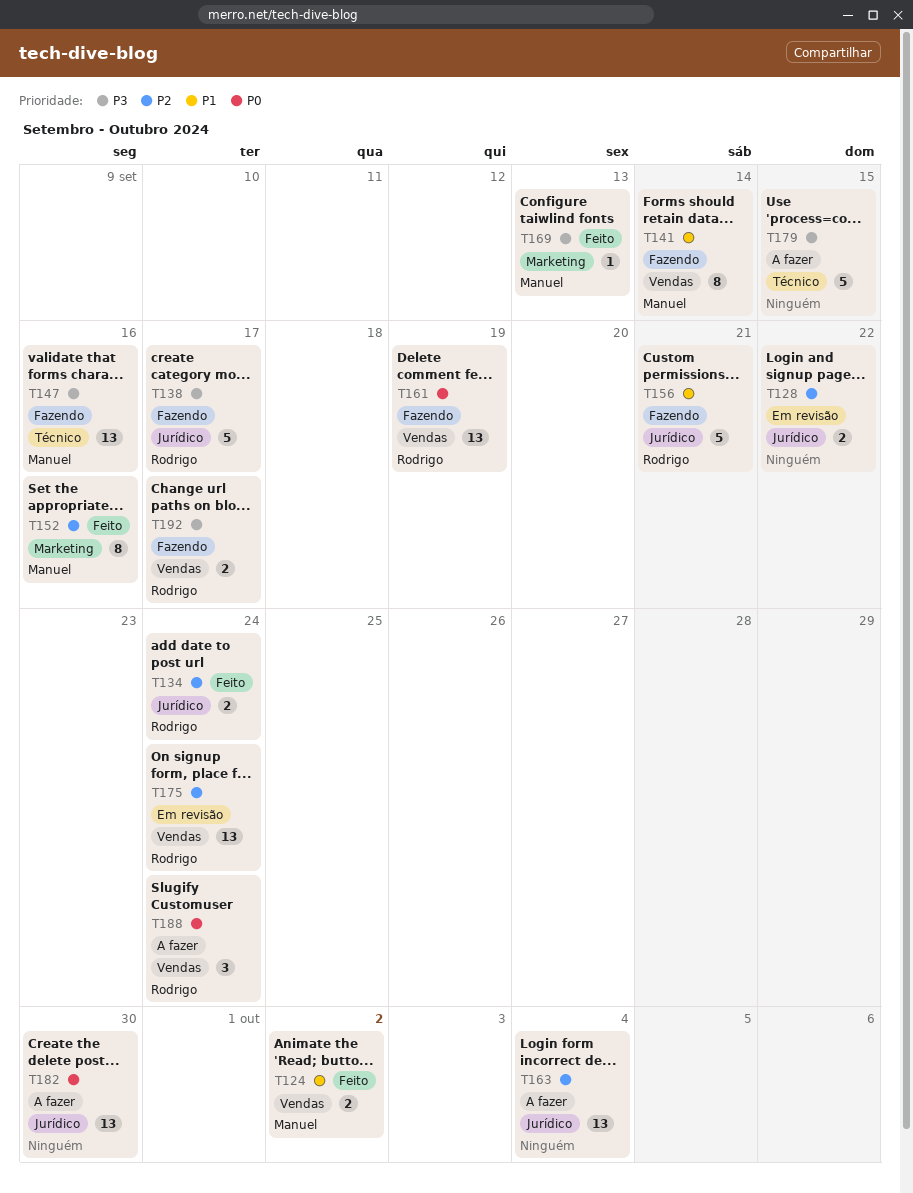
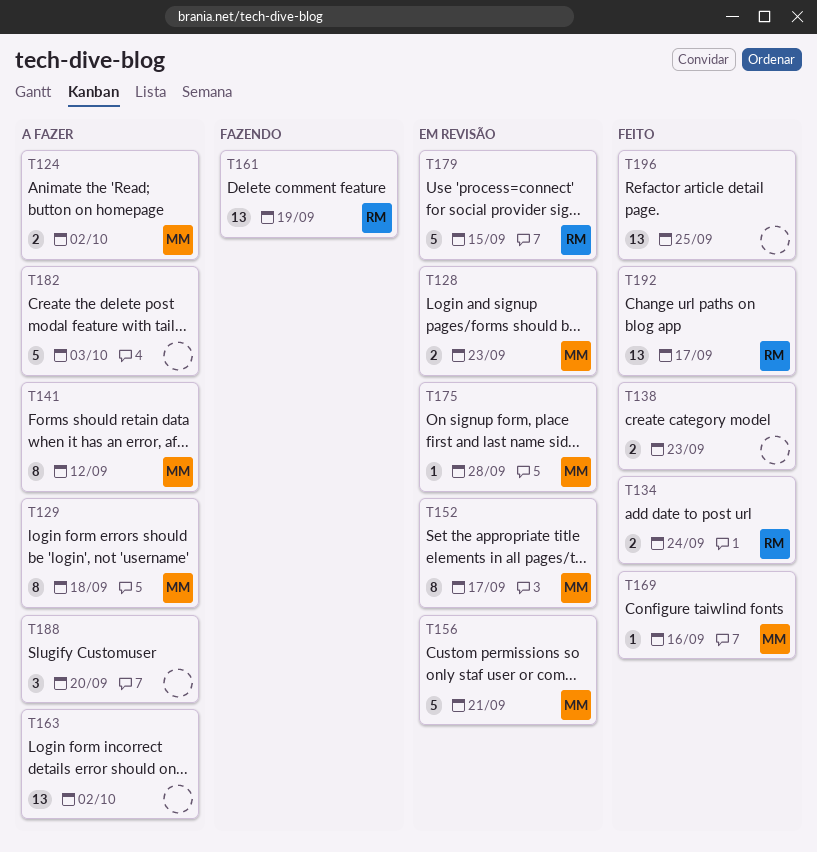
T124, status: Feito -> A fazer
T128, owner: none -> Manuel
T128, due: Sep 22 -> Sep 23
T129: none -> present
T138, status: Fazendo -> Feito
T138, owner: Rodrigo -> none
T138, estimate: 5 -> 2
T138, due: Sep 17 -> Sep 23
T141, status: Fazendo -> A fazer
T141, due: Sep 14 -> Sep 12
T147: present -> none
T152, status: Feito -> Em revisão
T152, due: Sep 16 -> Sep 17
T156, status: Fazendo -> Em revisão
T156, owner: Rodrigo -> Manuel
T163, due: Oct 4 -> Oct 2
T169, due: Sep 13 -> Sep 16
T175, owner: Rodrigo -> Manuel
T175, estimate: 13 -> 1
T175, due: Sep 24 -> Sep 28
T179, status: A fazer -> Em revisão
T179, owner: none -> Rodrigo
T182, estimate: 13 -> 5
T182, due: Sep 30 -> Oct 3
T188, owner: Rodrigo -> none
T188, due: Sep 24 -> Sep 20
T192, status: Fazendo -> Feito
T192, estimate: 2 -> 13
T196: none -> present

